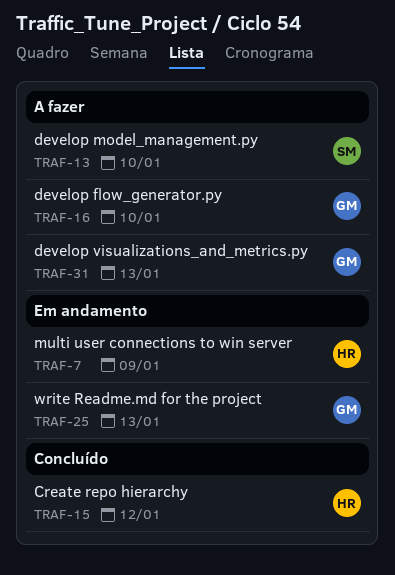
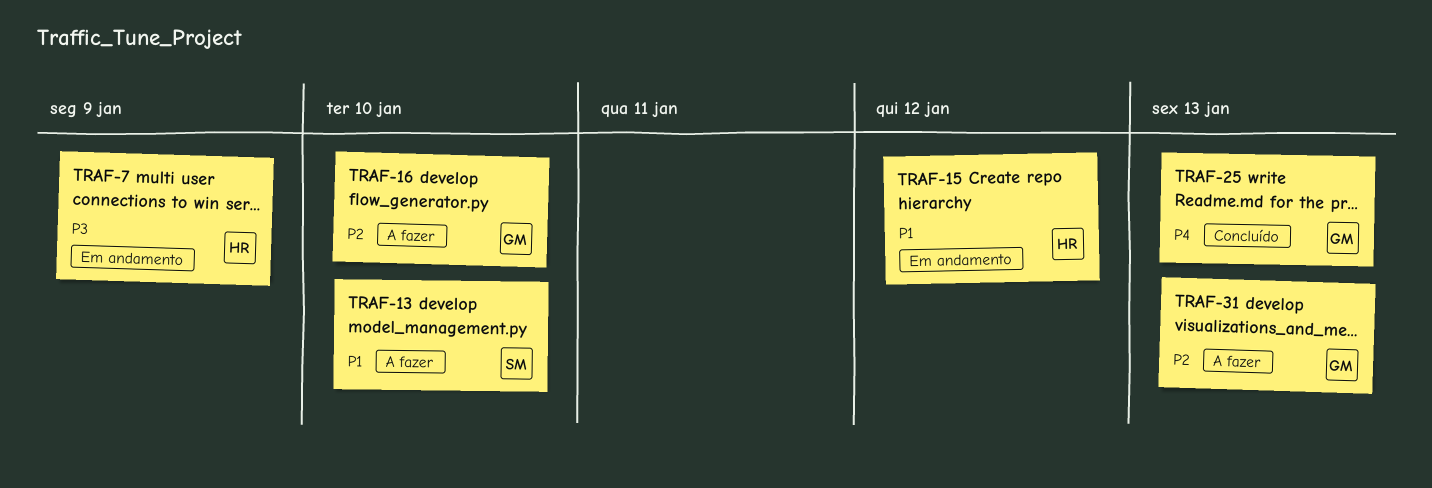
TRAF-15, status: Concluído -> Em andamento
TRAF-25, status: Em andamento -> Concluído

